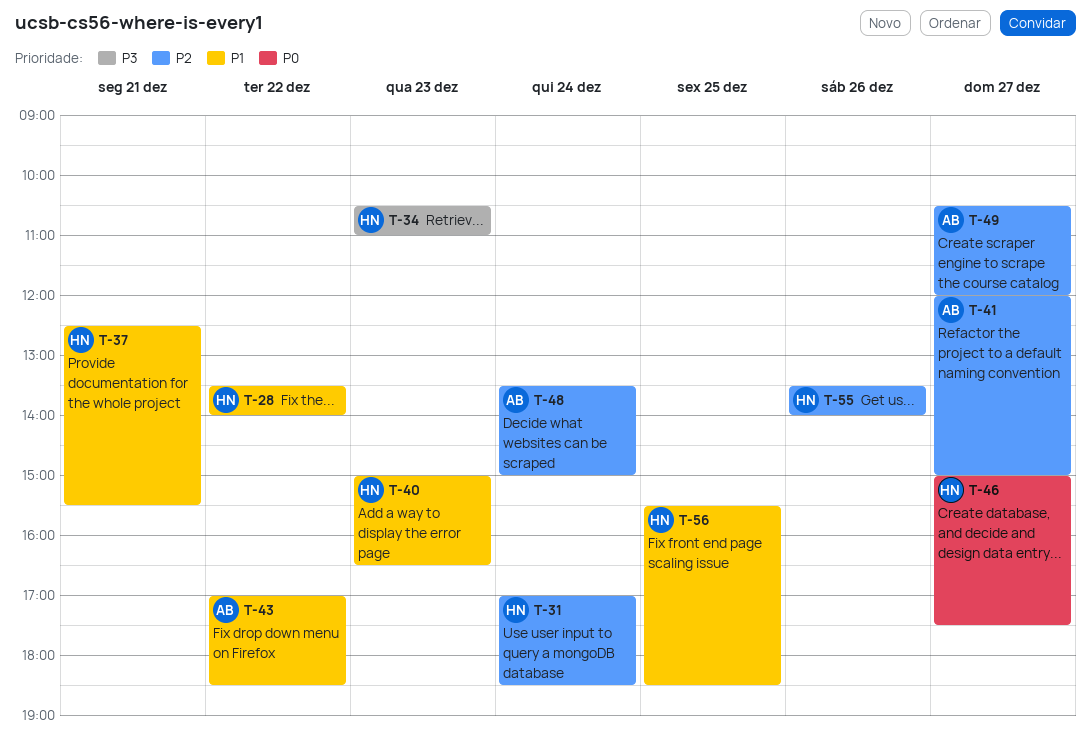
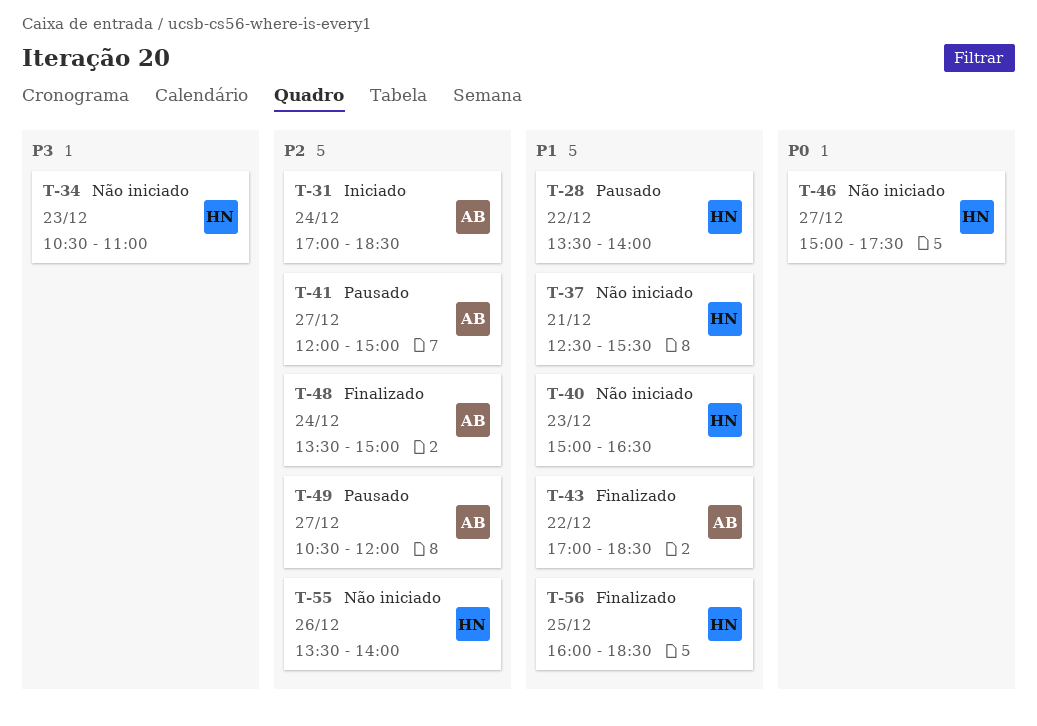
T-31, owner: HN -> AB
T-56, begins: 15:30 -> 16:00

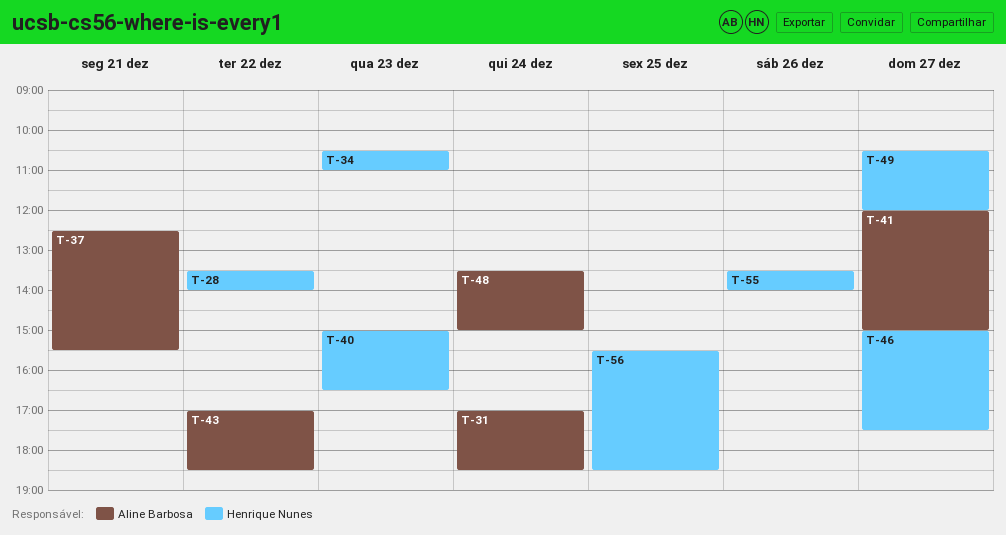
T-37, owner: Henrique Nunes -> Aline Barbosa
T-49, owner: Aline Barbosa -> Henrique Nunes
T-56, begins: 16:00 -> 15:30

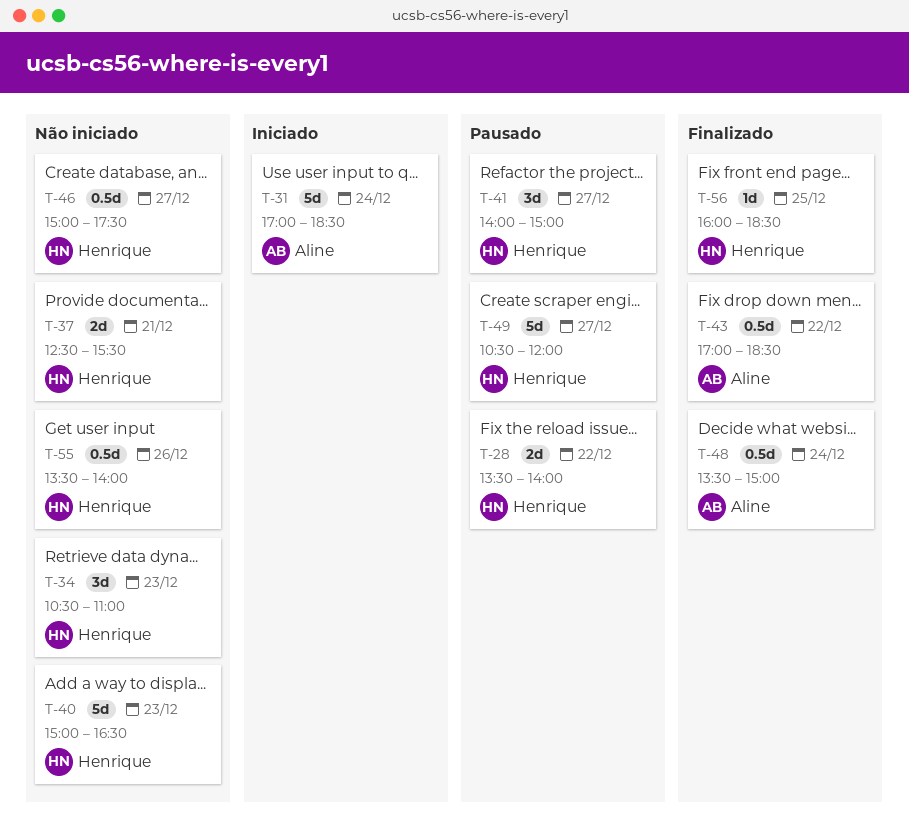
T-37, owner: Aline Barbosa -> Henrique Nunes
T-41, owner: Aline Barbosa -> Henrique Nunes
T-41, begins: 12:00 -> 14:00
T-56, begins: 15:30 -> 16:00

